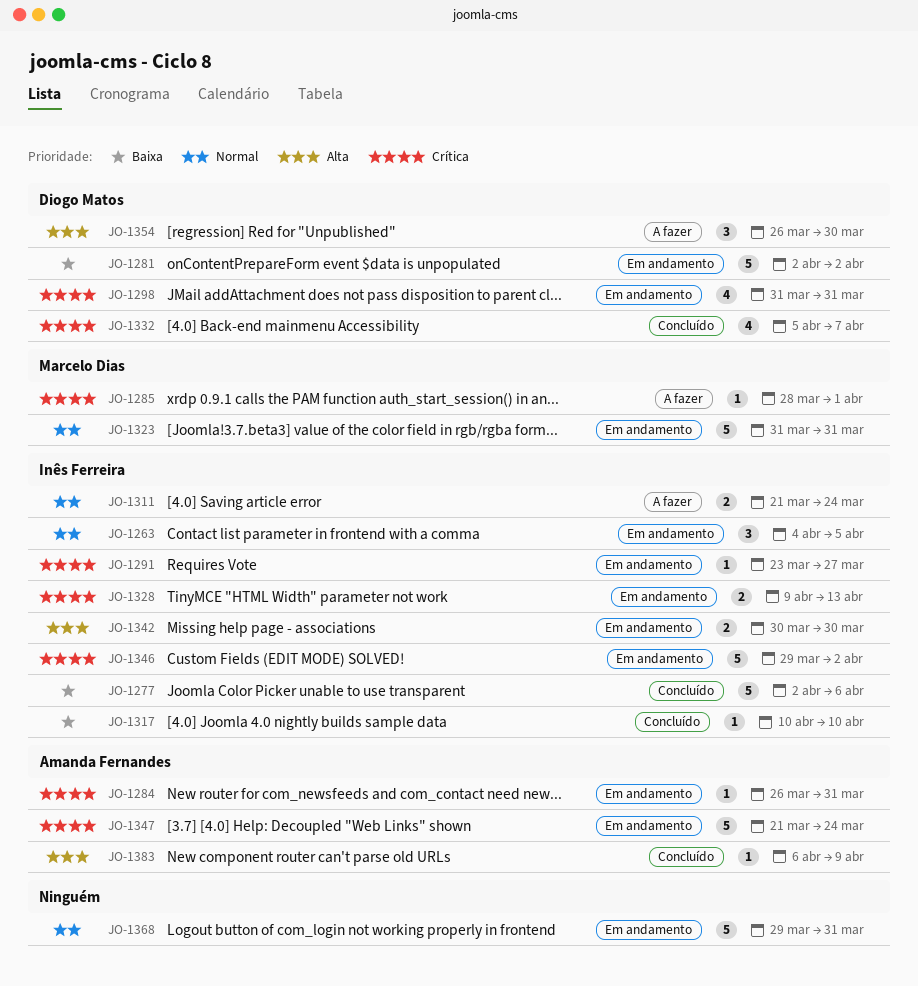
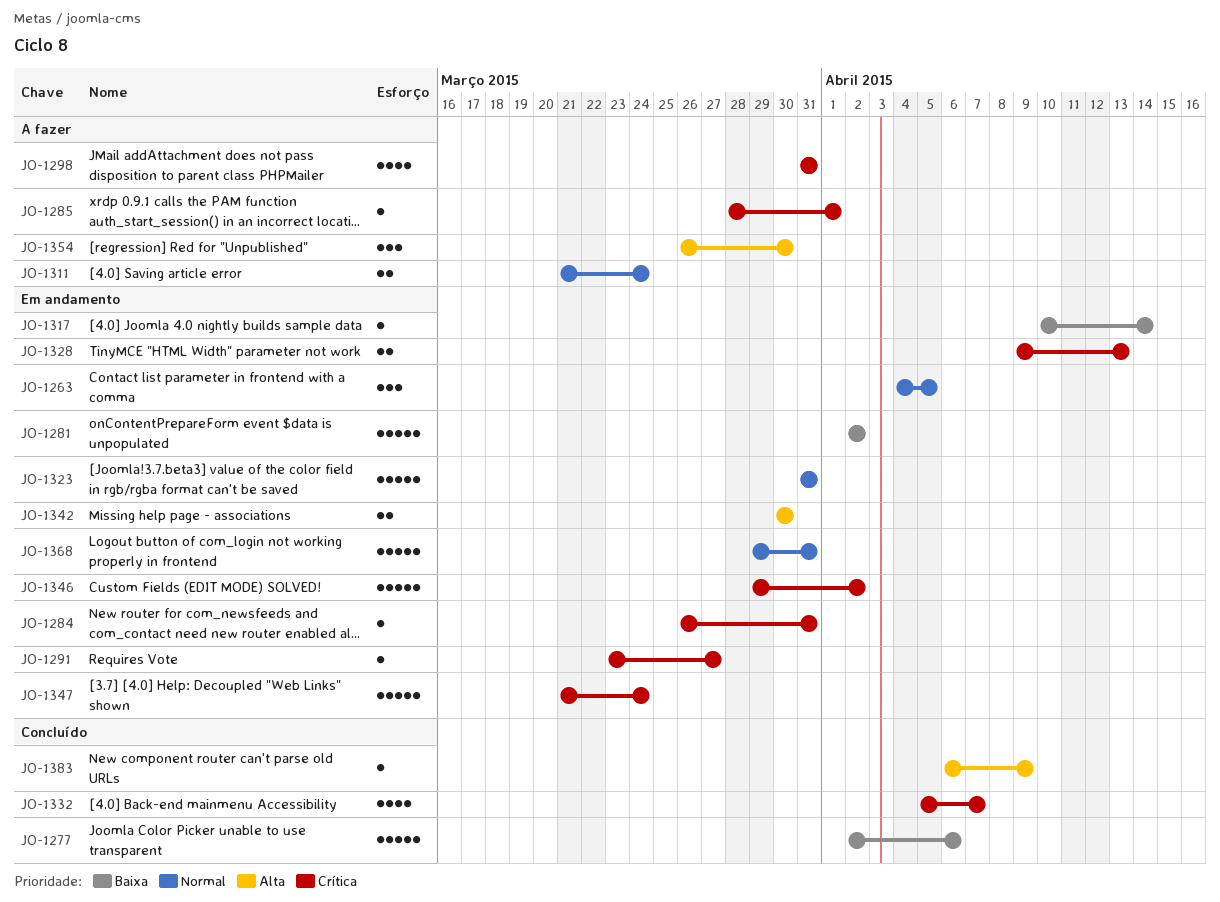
JO-1298, status: Em andamento -> A fazer
JO-1317, status: Concluído -> Em andamento
JO-1317, due: Apr 10 -> Apr 14

